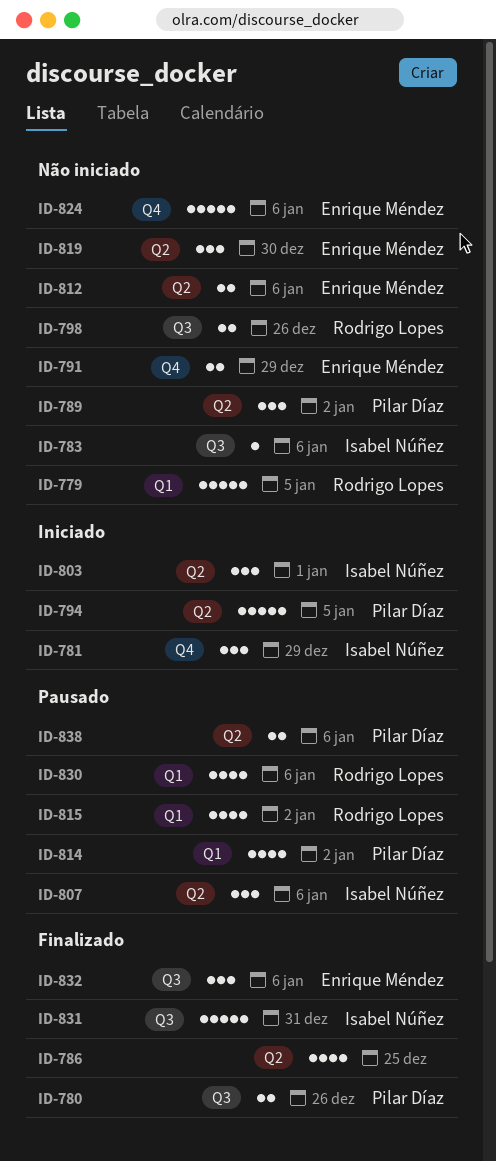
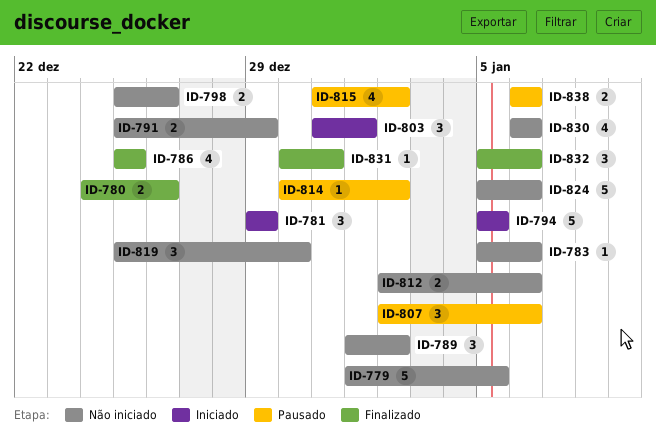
ID-814, estimate: 4 -> 1
ID-830, status: Pausado -> Não iniciado
ID-831, estimate: 5 -> 1

